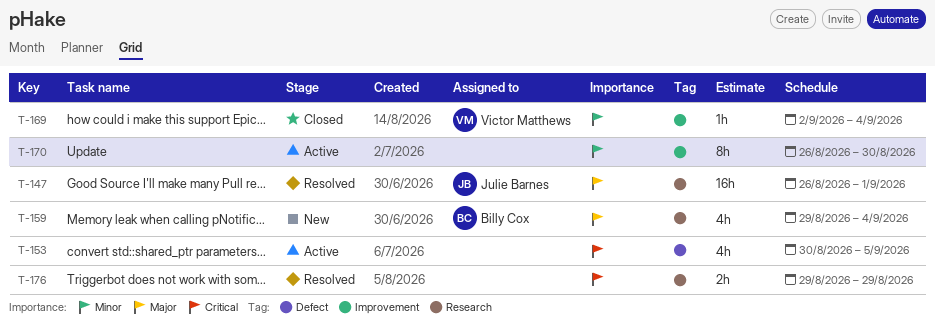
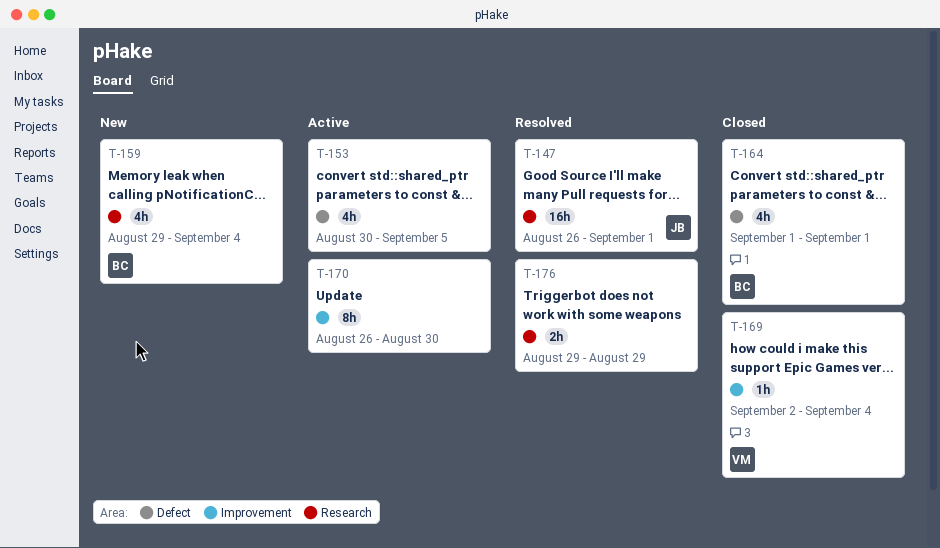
T-164: none -> present

